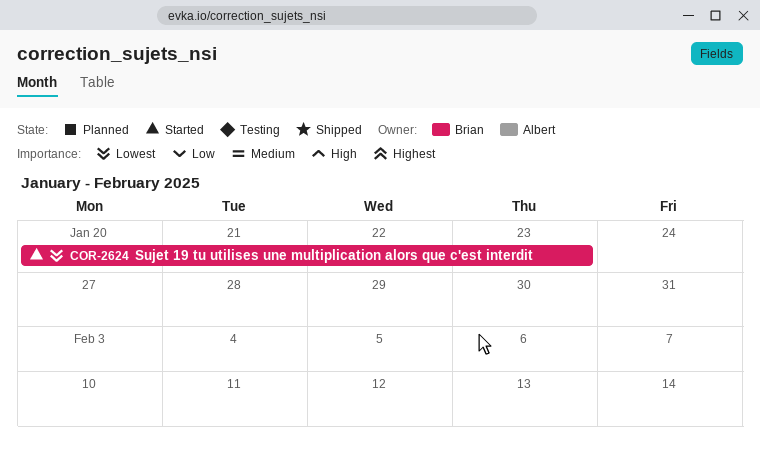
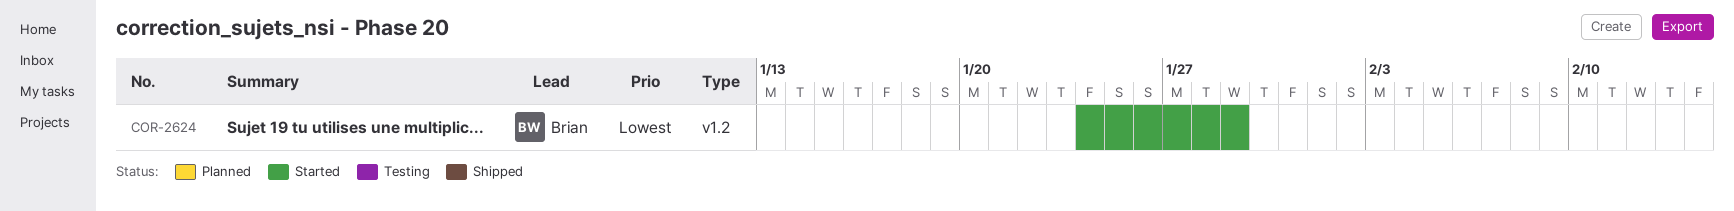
COR-2624, start: Jan 20 -> Jan 24
COR-2624, due: Jan 23 -> Jan 29

